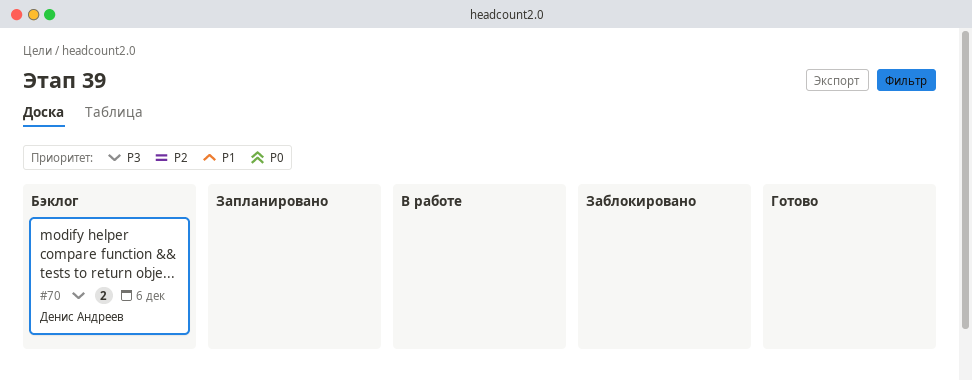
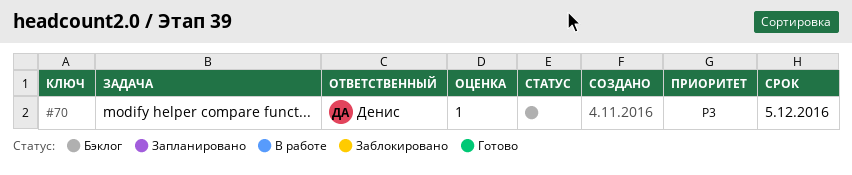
#70, estimate: 2 -> 1
#70, due: Dec 6 -> Dec 5

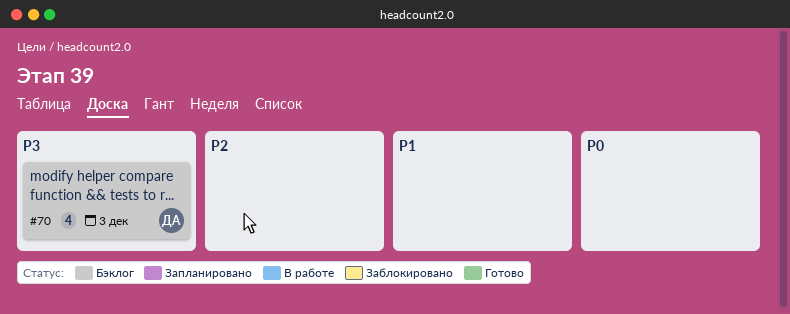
#70, estimate: 1 -> 4
#70, due: Dec 5 -> Dec 3

